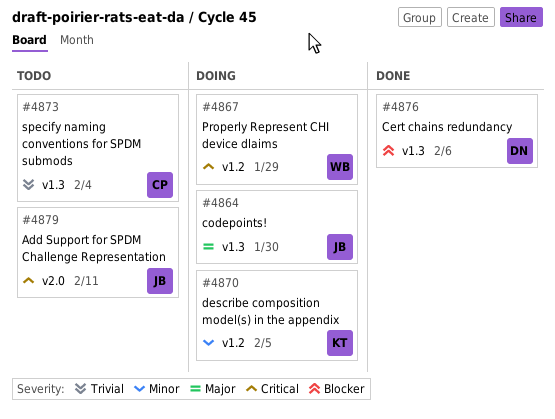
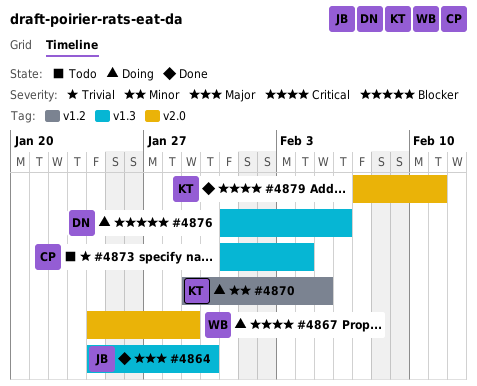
#4864, status: Doing -> Done
#4867, label: v1.2 -> v2.0
#4876, status: Done -> Doing
#4879, status: Todo -> Done
#4879, owner: JB -> KT

